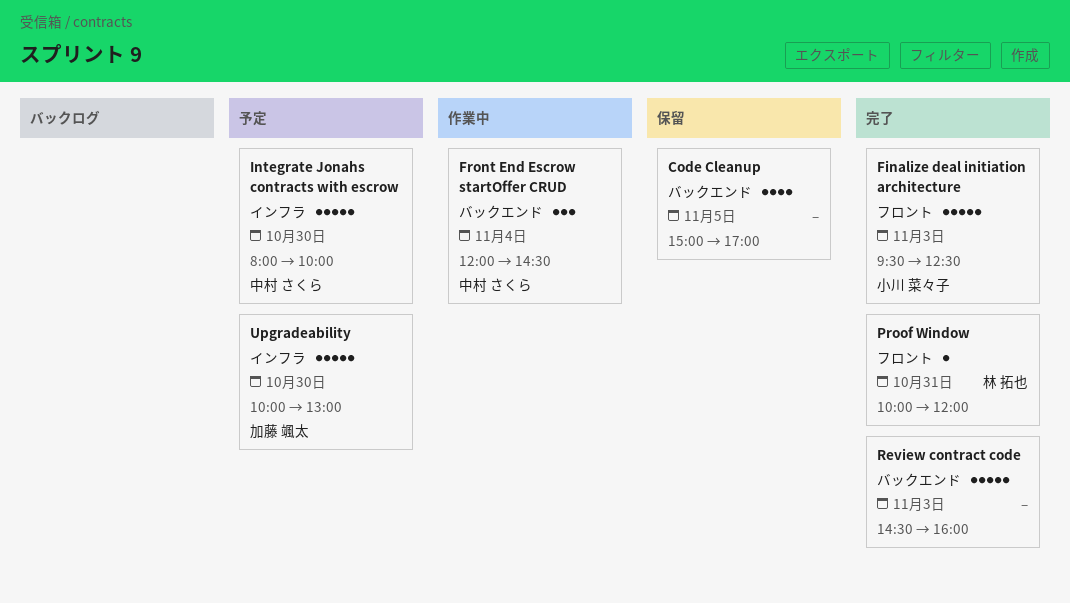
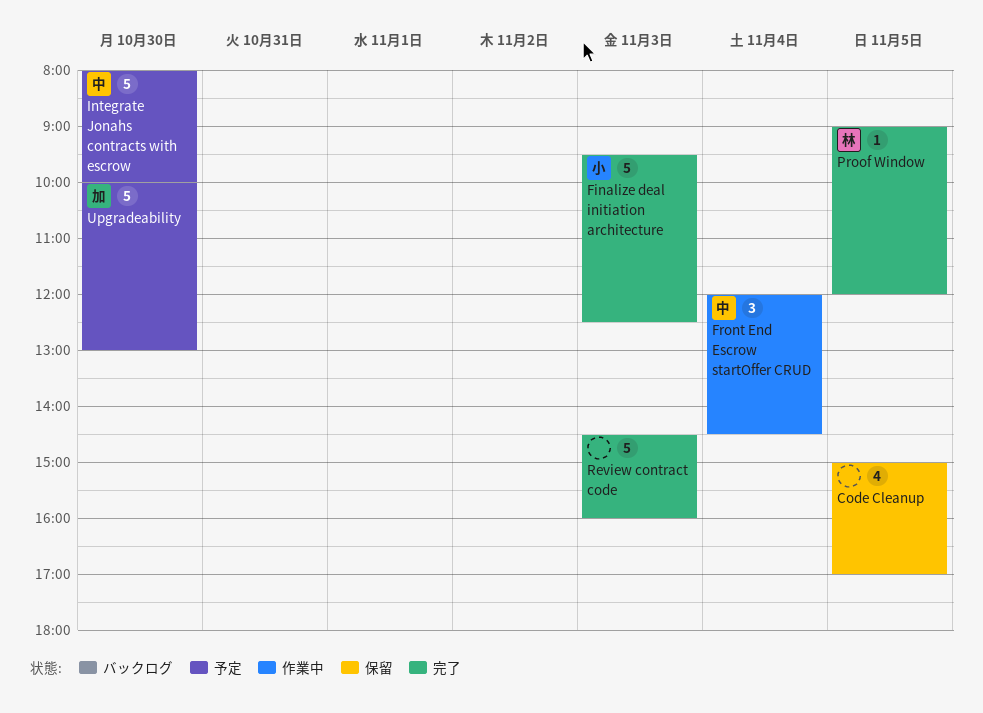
Proof Window, day: Oct 31 -> Nov 5
Proof Window, begins: 10:00 -> 09:00

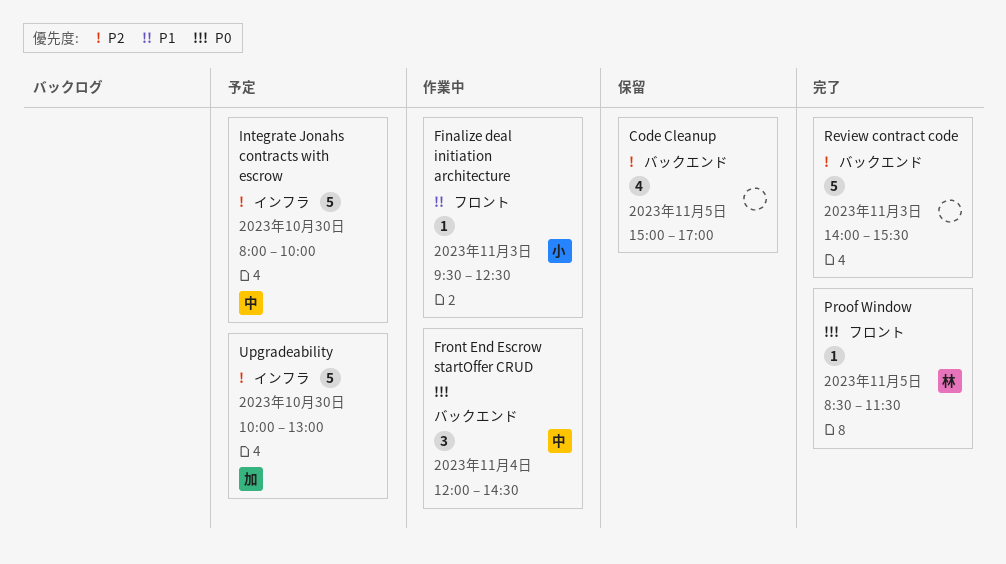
Finalize deal initiation architecture, status: 完了 -> 作業中
Finalize deal initiation architecture, estimate: 5 -> 1
Proof Window, begins: 09:00 -> 08:30
Proof Window, ends: 12:00 -> 11:30
Review contract code, begins: 14:30 -> 14:00
Review contract code, ends: 16:00 -> 15:30

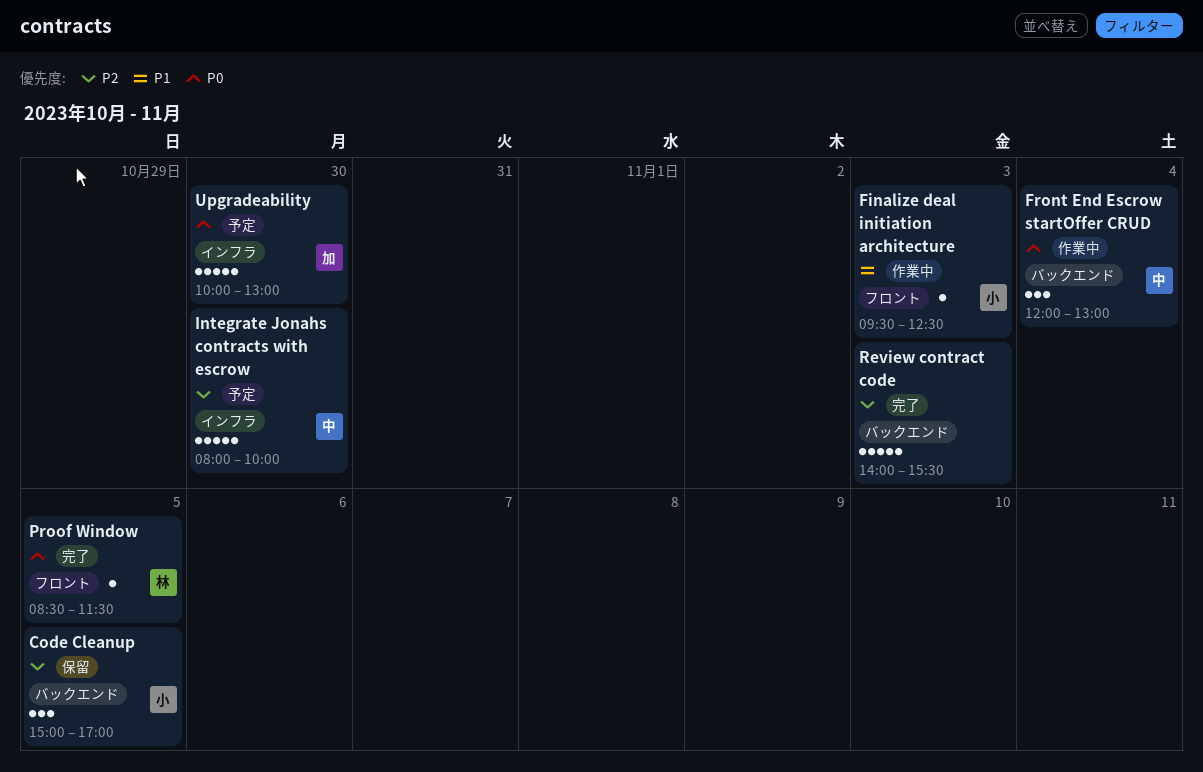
Code Cleanup, owner: none -> 小
Code Cleanup, estimate: 4 -> 3
Front End Escrow startOffer CRUD, ends: 14:30 -> 13:00
Upgradeability, priority: P2 -> P0

